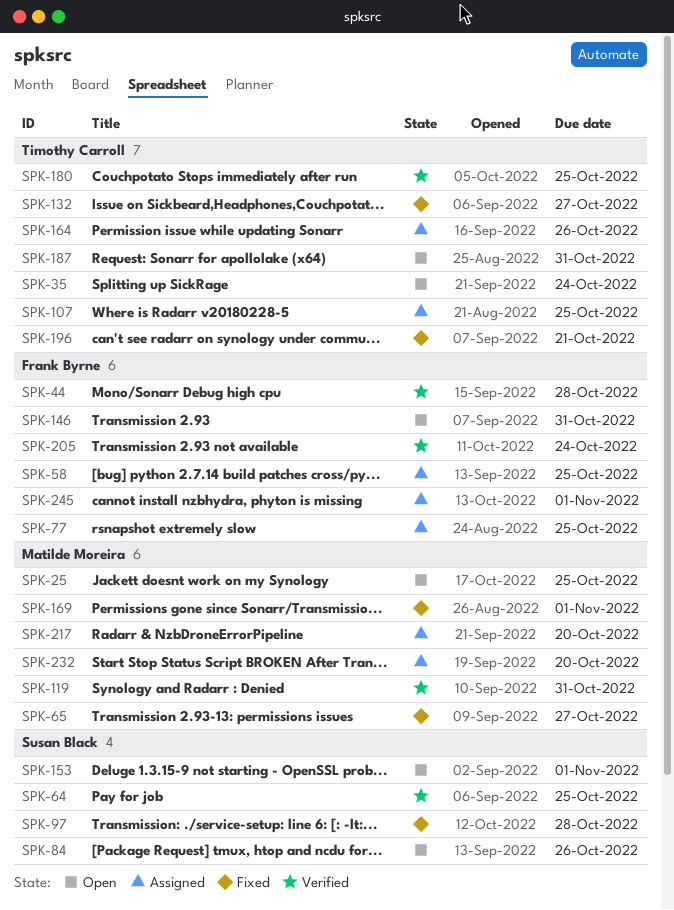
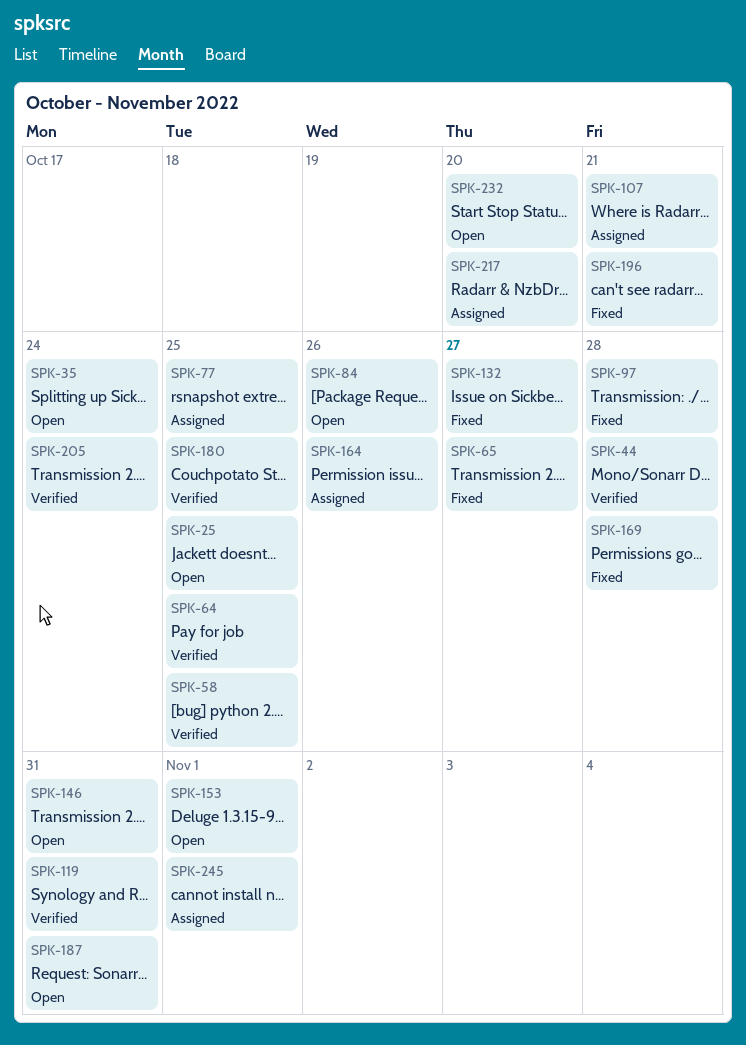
SPK-58, status: Assigned -> Verified
SPK-107, due: Oct 25 -> Oct 21
SPK-169, due: Nov 1 -> Oct 28
SPK-232, status: Assigned -> Open

